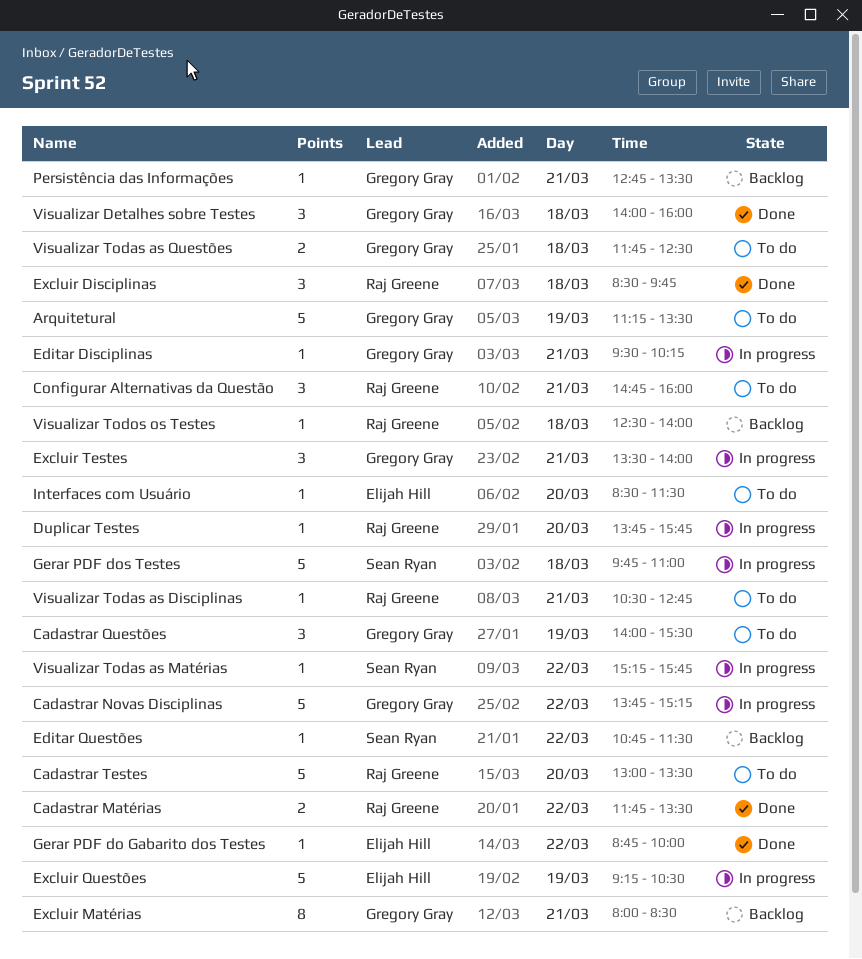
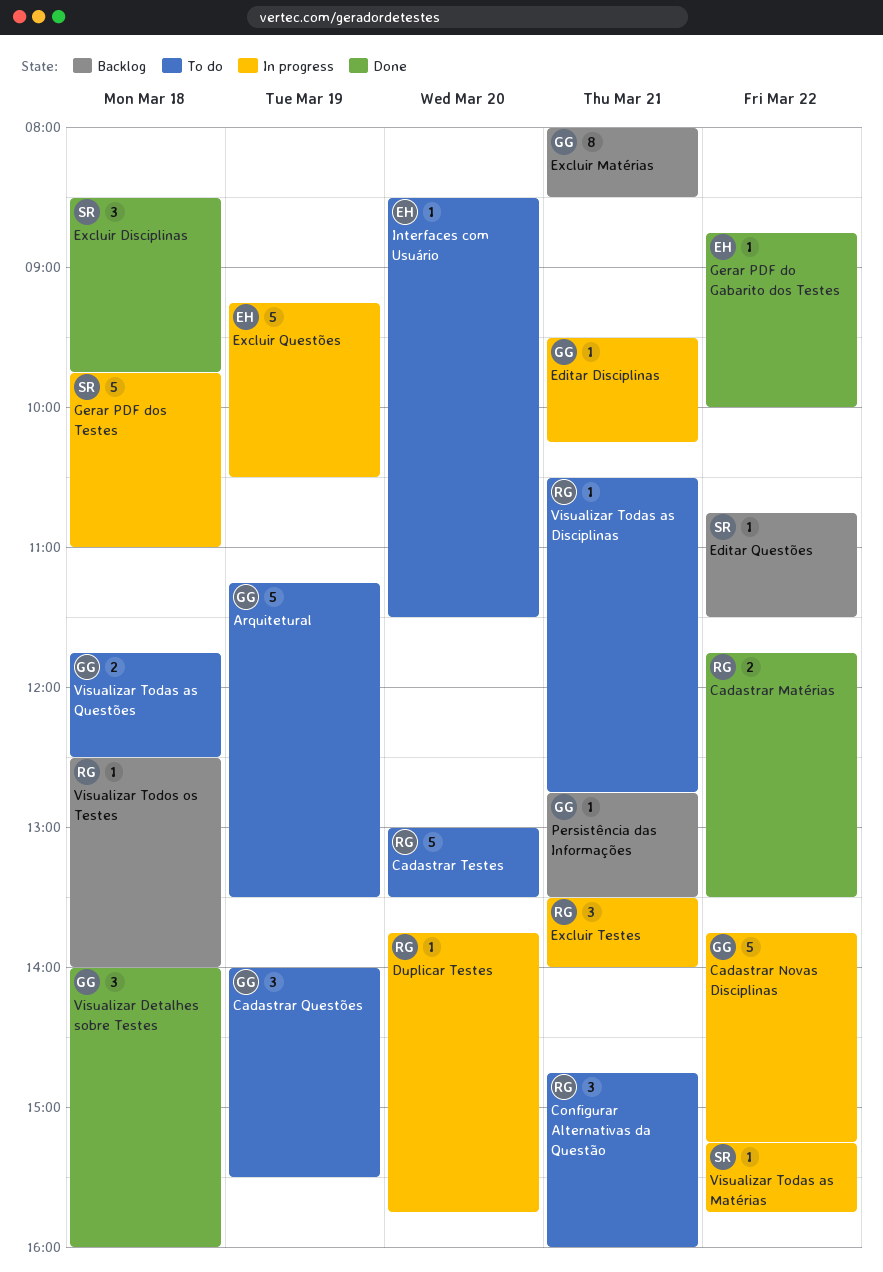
Excluir Disciplinas, owner: Raj Greene -> Sean Ryan
Excluir Testes, owner: Gregory Gray -> Raj Greene

